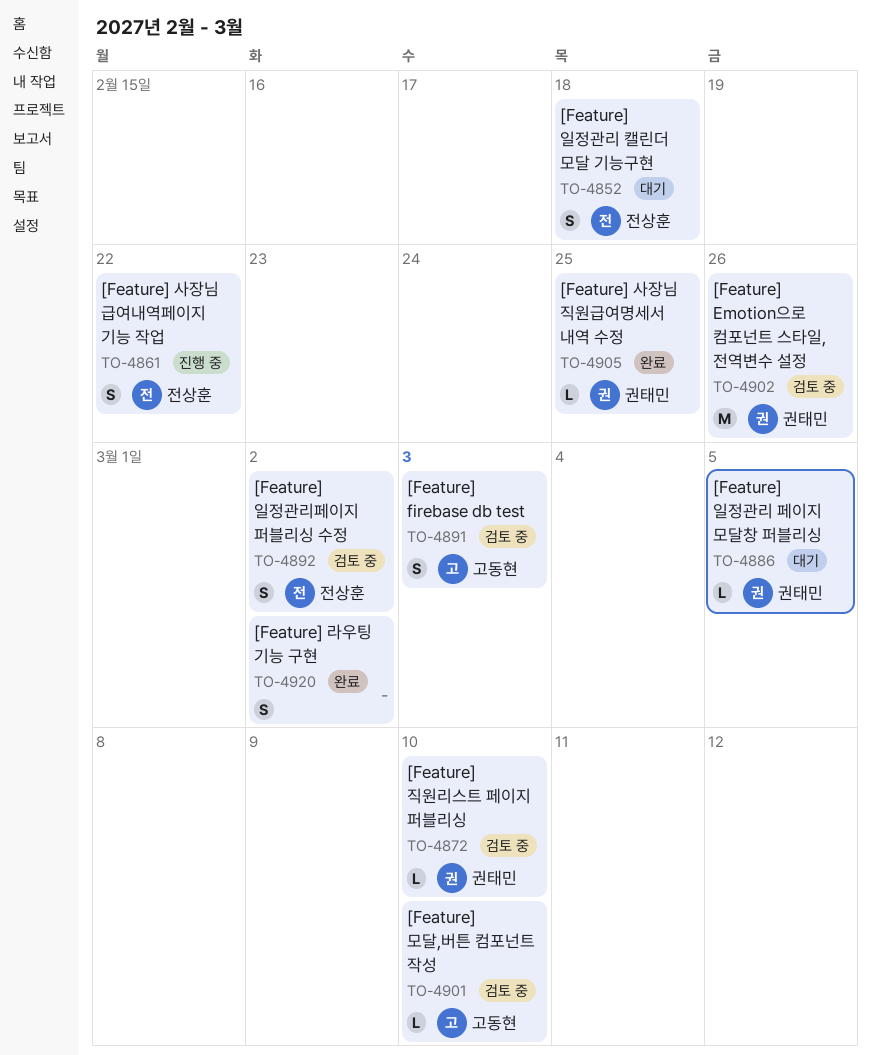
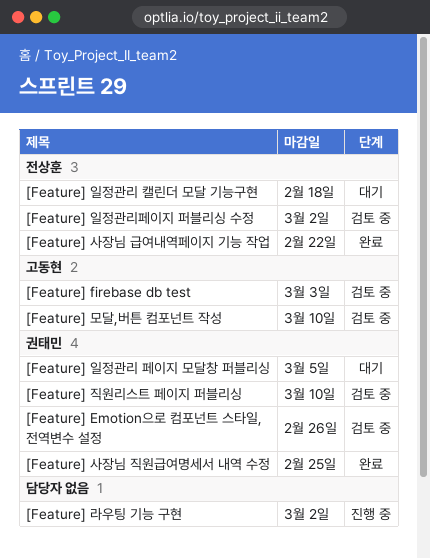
[Feature] 라우팅 기능 구현, status: 완료 -> 진행 중
[Feature] 사장님 급여내역페이지 기능 작업, status: 진행 중 -> 완료

